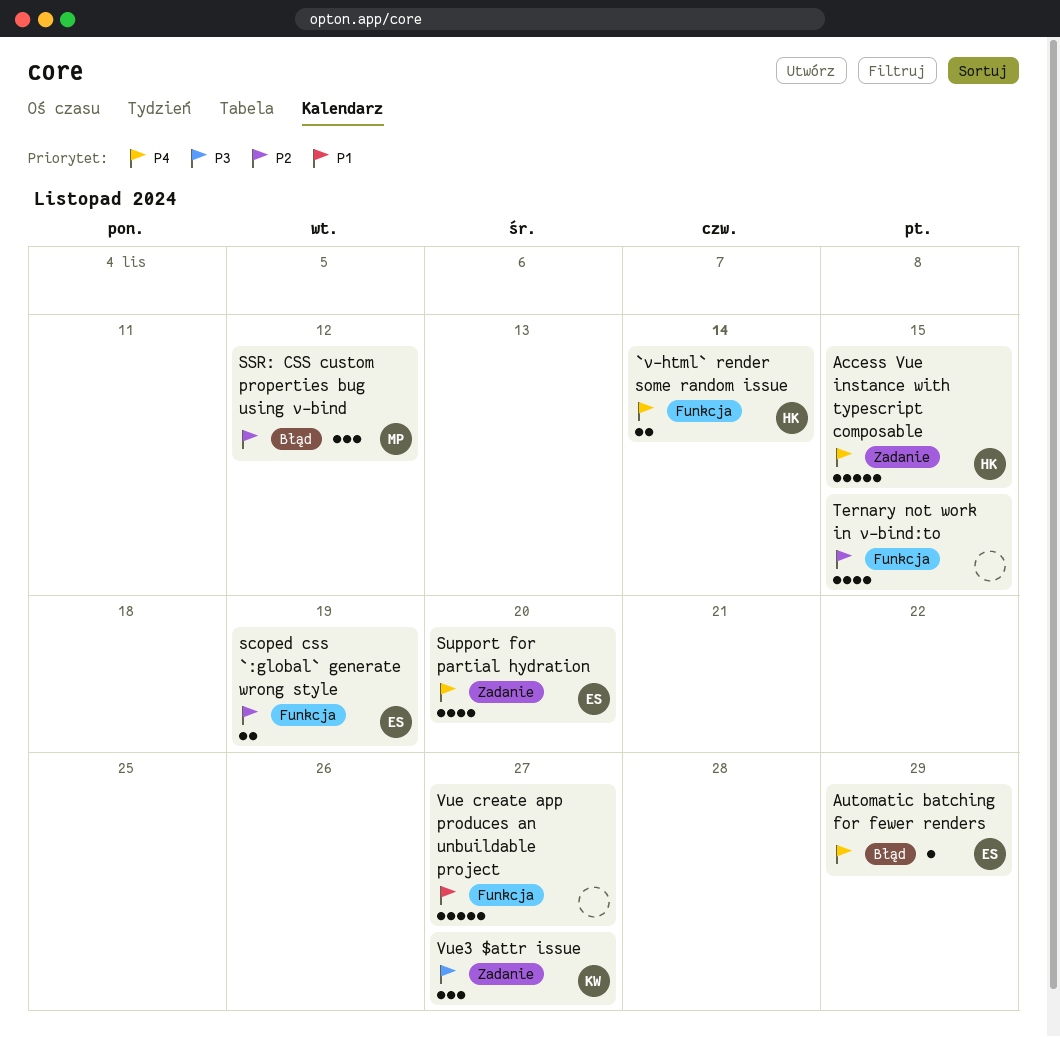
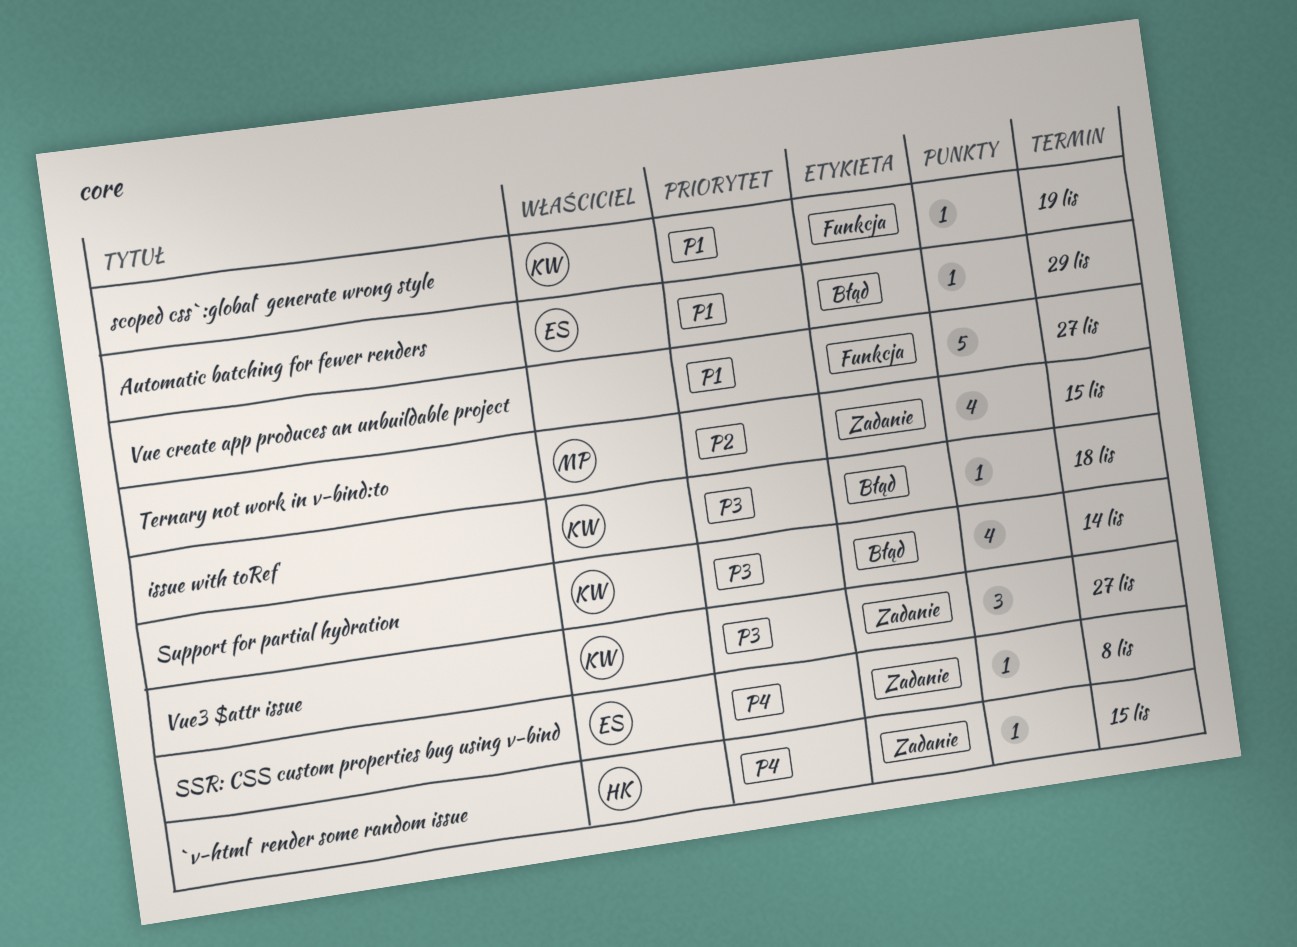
`v-html` render some random issue, label: Funkcja -> Zadanie
`v-html` render some random issue, estimate: 2 -> 1
`v-html` render some random issue, due: Nov 14 -> Nov 15
Access Vue instance with typescript composable: present -> none
Automatic batching for fewer renders, priority: P4 -> P1
issue with toRef: none -> present
scoped css `:global` generate wrong style, owner: ES -> KW
scoped css `:global` generate wrong style, priority: P2 -> P1
scoped css `:global` generate wrong style, estimate: 2 -> 1
SSR: CSS custom properties bug using v-bind, owner: MP -> ES
SSR: CSS custom properties bug using v-bind, priority: P2 -> P4
SSR: CSS custom properties bug using v-bind, label: Błąd -> Zadanie
SSR: CSS custom properties bug using v-bind, estimate: 3 -> 1
SSR: CSS custom properties bug using v-bind, due: Nov 12 -> Nov 8
Support for partial hydration, owner: ES -> KW
Support for partial hydration, priority: P4 -> P3
Support for partial hydration, label: Zadanie -> Błąd
Support for partial hydration, due: Nov 20 -> Nov 14
Ternary not work in v-bind:to, owner: none -> MP
Ternary not work in v-bind:to, label: Funkcja -> Zadanie

